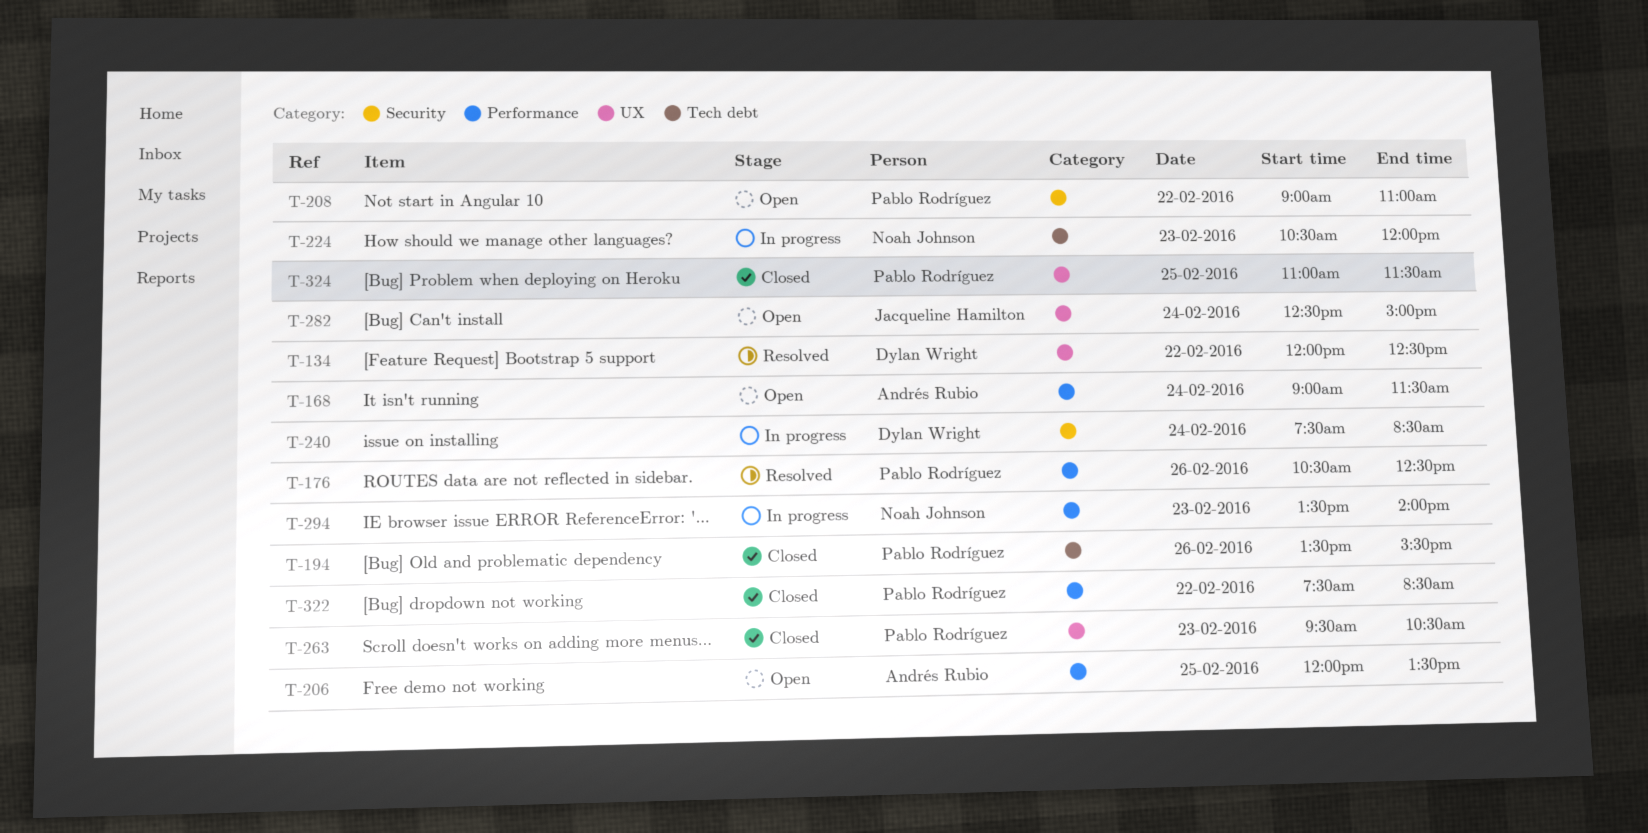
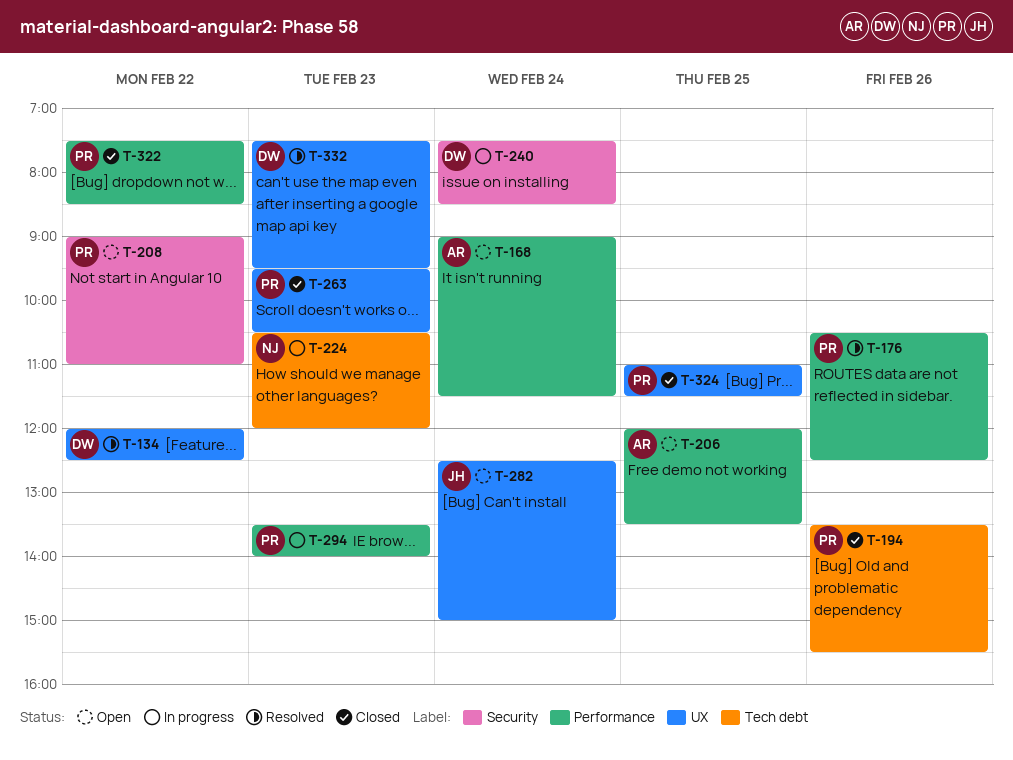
T-294, owner: Noah Johnson -> Pablo Rodríguez
T-332: none -> present

